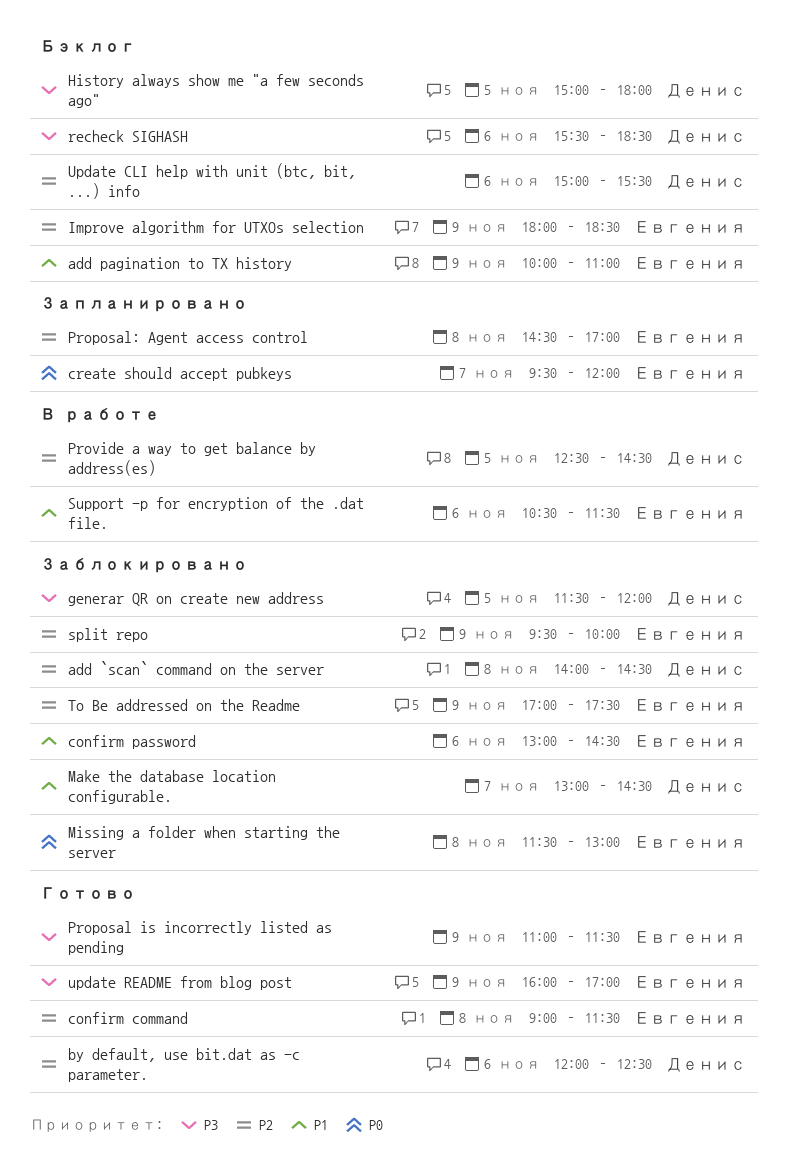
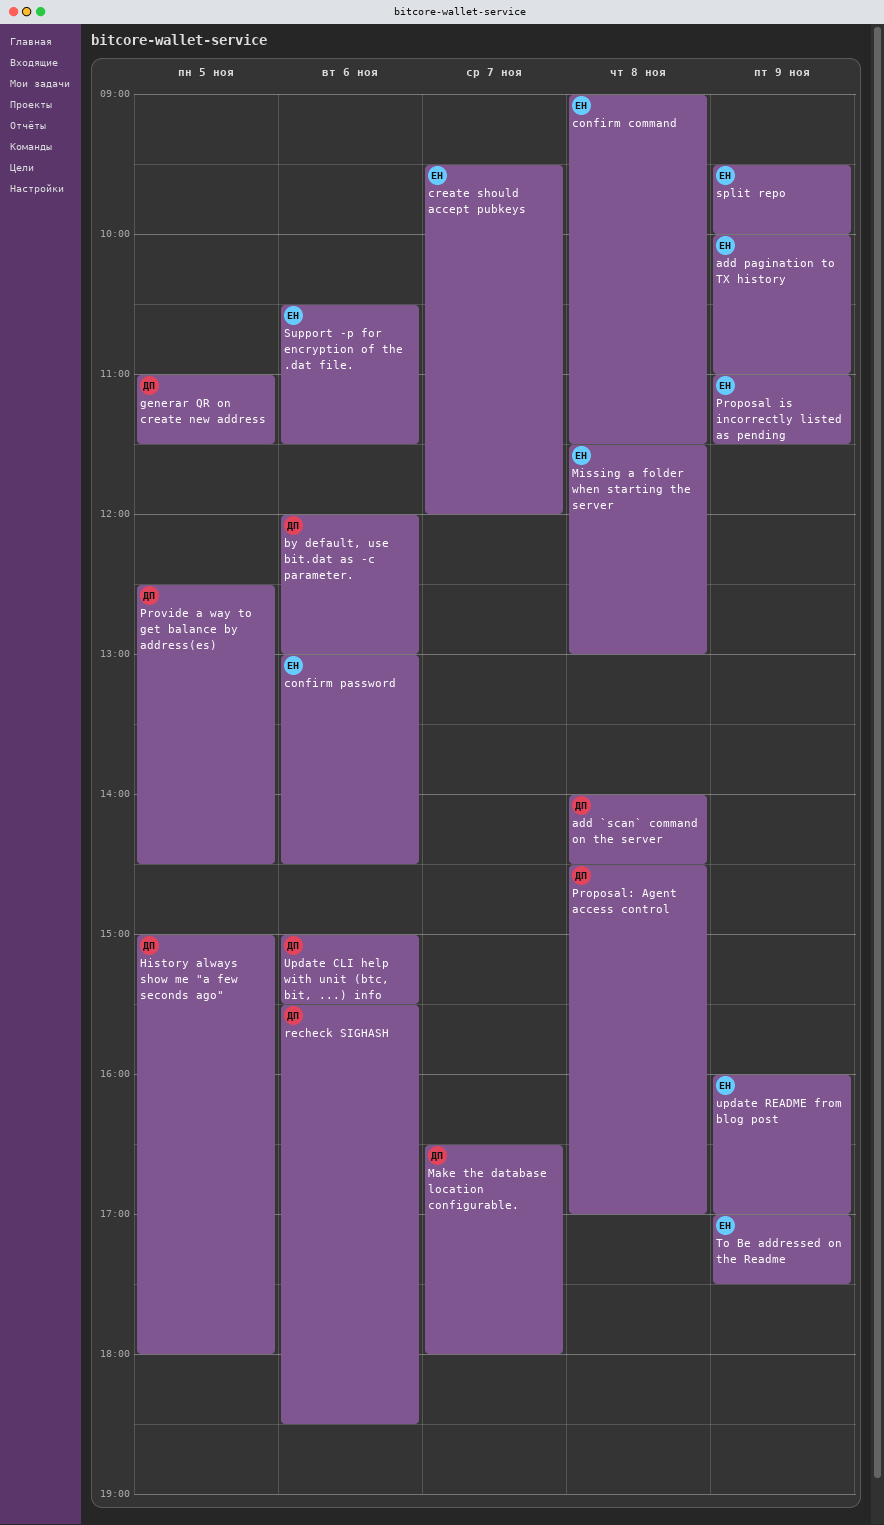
by default, use bit.dat as -c parameter., ends: 12:30 -> 13:00
generar QR on create new address, begins: 11:30 -> 11:00
generar QR on create new address, ends: 12:00 -> 11:30
Improve algorithm for UTXOs selection: present -> none
Make the database location configurable., begins: 13:00 -> 16:30
Make the database location configurable., ends: 14:30 -> 18:00
Proposal: Agent access control, owner: Евгения -> Денис

